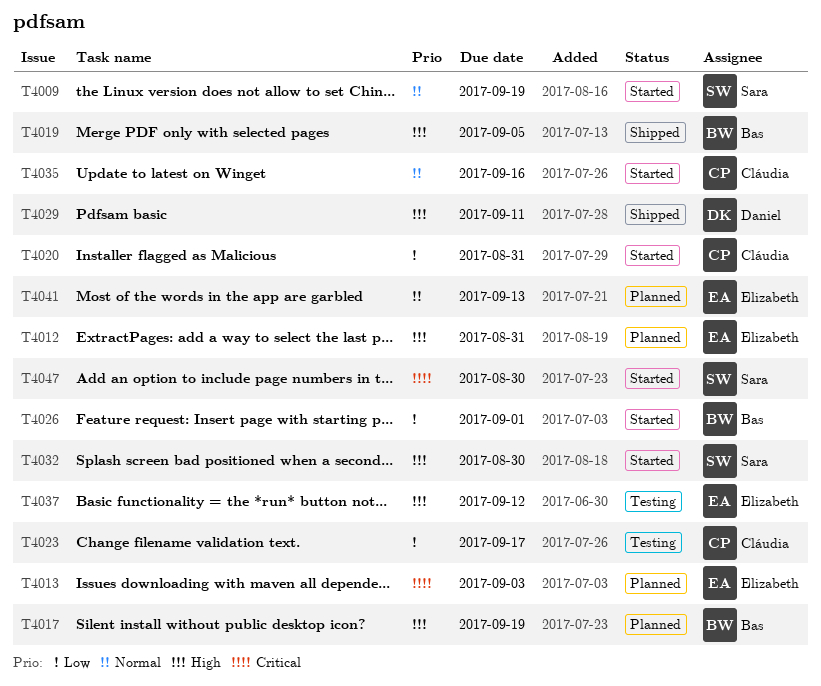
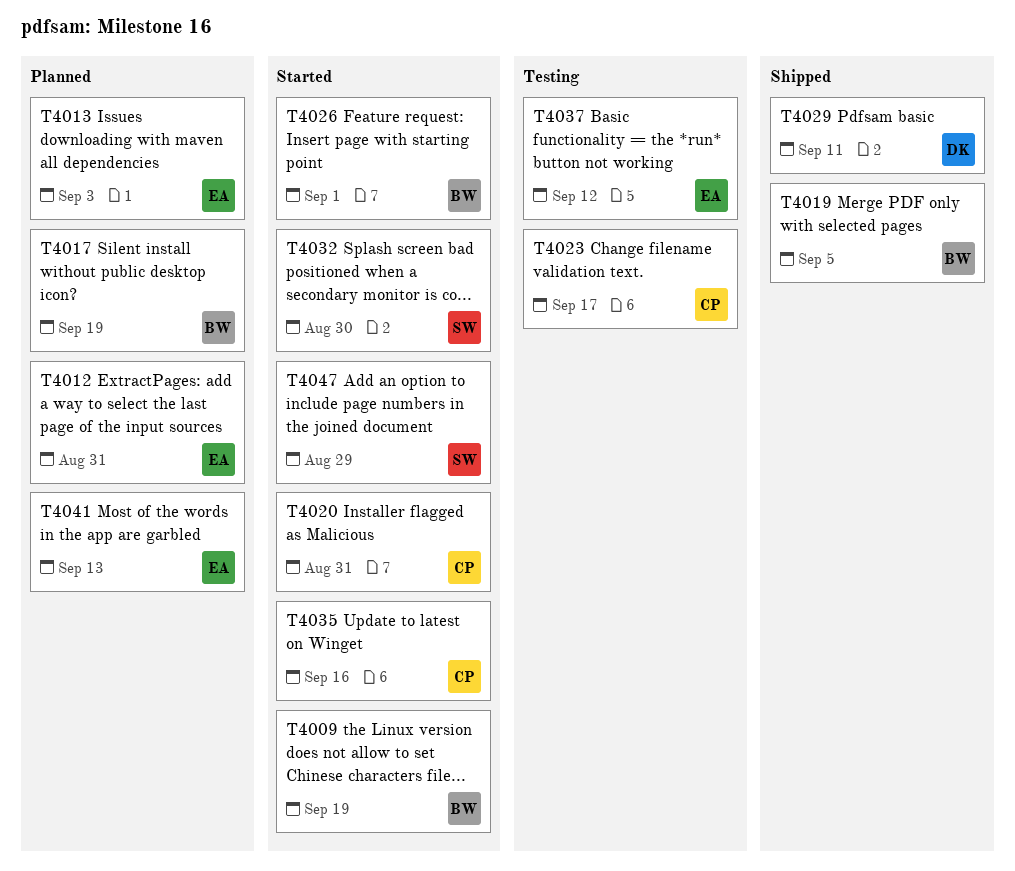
T4009, owner: Sara -> Bas
T4047, due: Aug 30 -> Aug 29

